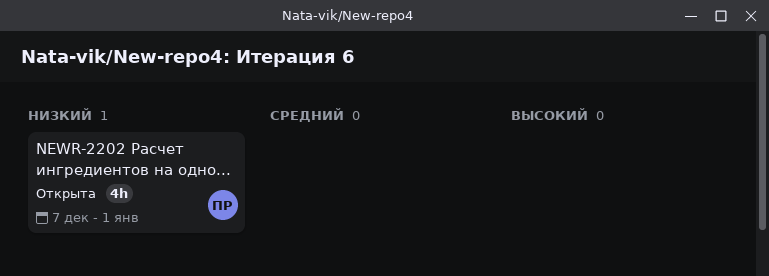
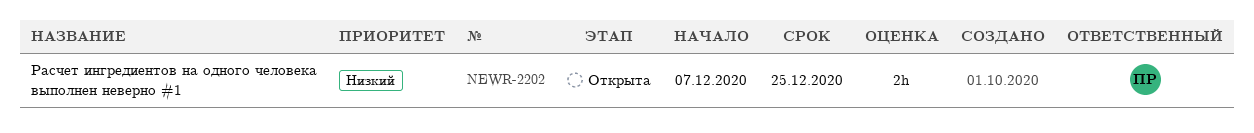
NEWR-2202, estimate: 4h -> 2h
NEWR-2202, due: Jan 1 -> Dec 25

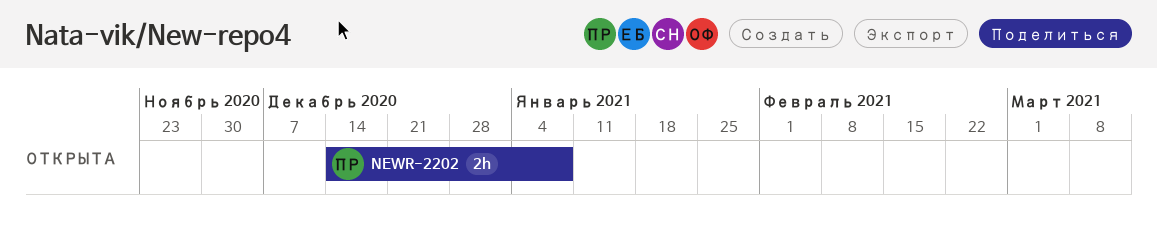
NEWR-2202, start: Dec 7 -> Dec 14
NEWR-2202, due: Dec 25 -> Jan 8

